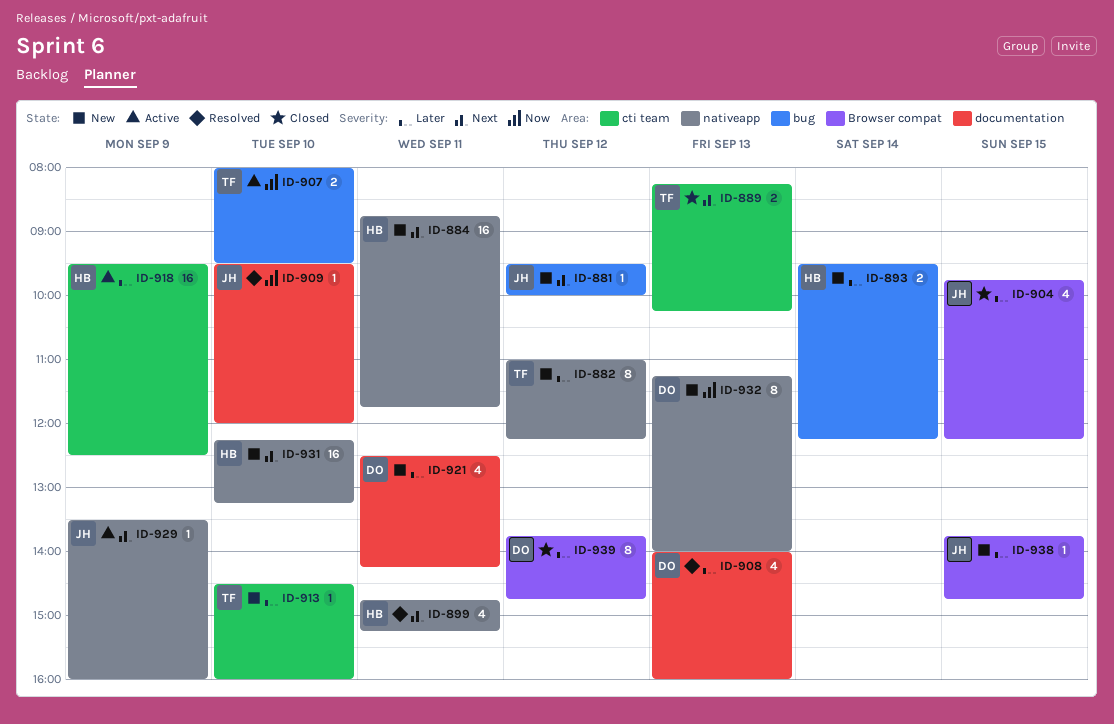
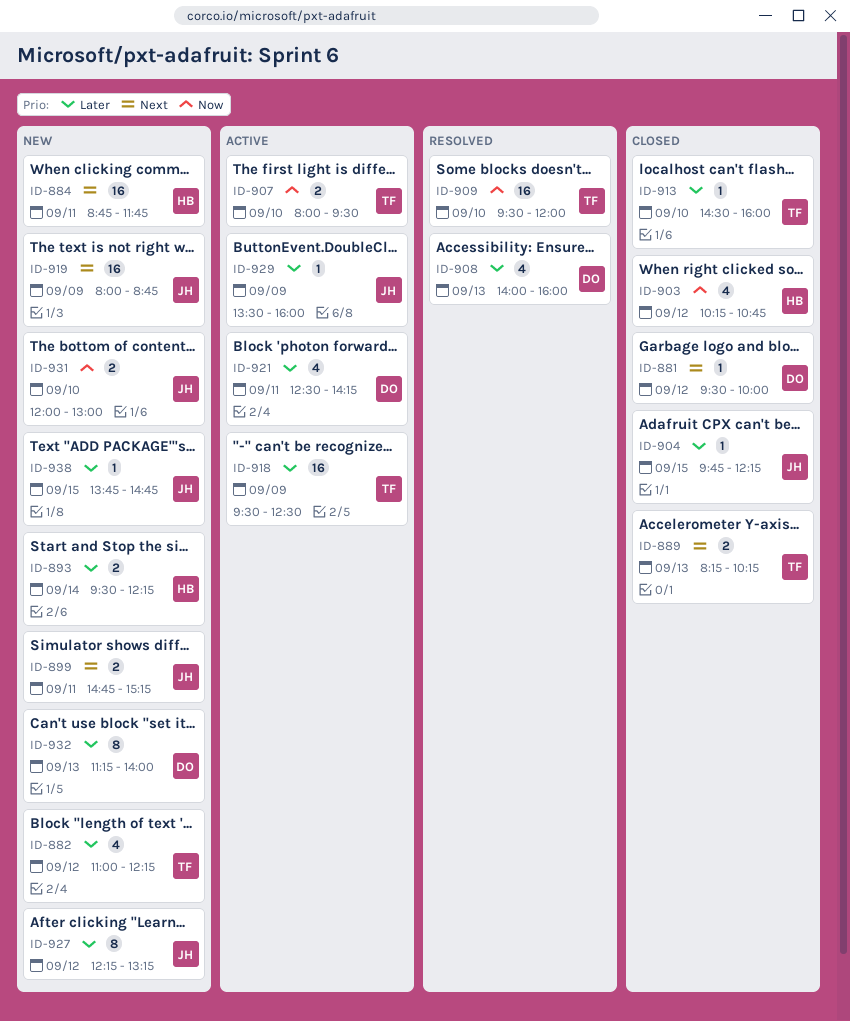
ID-881, status: New -> Closed
ID-881, owner: JH -> DO
ID-882, estimate: 8 -> 4
ID-899, status: Resolved -> New
ID-899, owner: HB -> JH
ID-899, estimate: 4 -> 2
ID-903: none -> present
ID-904, estimate: 4 -> 1
ID-909, owner: JH -> TF
ID-909, estimate: 1 -> 16
ID-913, status: New -> Closed
ID-918, owner: HB -> TF
ID-919: none -> present
ID-921, status: New -> Active
ID-927: none -> present
ID-929, priority: Next -> Later
ID-931, owner: HB -> JH
ID-931, priority: Next -> Now
ID-931, estimate: 16 -> 2
ID-931, begins: 12:15 -> 12:00
ID-931, ends: 13:15 -> 13:00
ID-932, priority: Now -> Later
ID-939: present -> none

